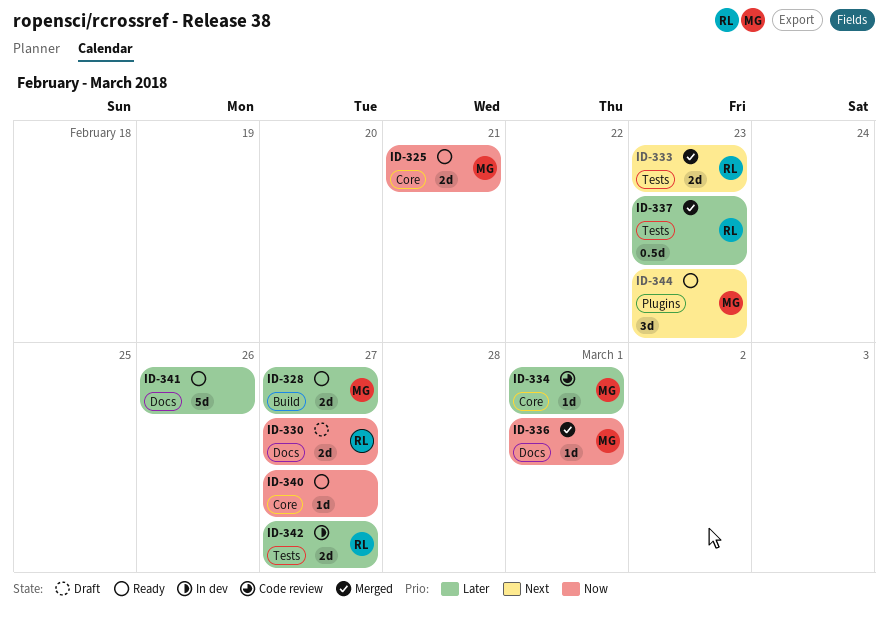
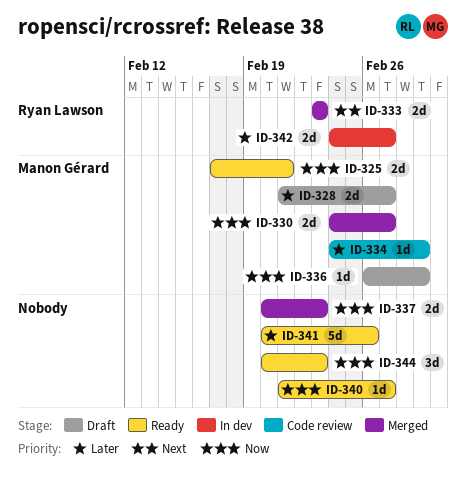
ID-328, status: Ready -> Draft
ID-330, status: Draft -> Merged
ID-330, owner: Ryan Lawson -> Manon Gérard
ID-336, status: Merged -> Draft
ID-337, owner: Ryan Lawson -> none
ID-337, priority: Later -> Now
ID-337, estimate: 0.5d -> 2d
ID-344, owner: Manon Gérard -> none
ID-344, priority: Next -> Now

